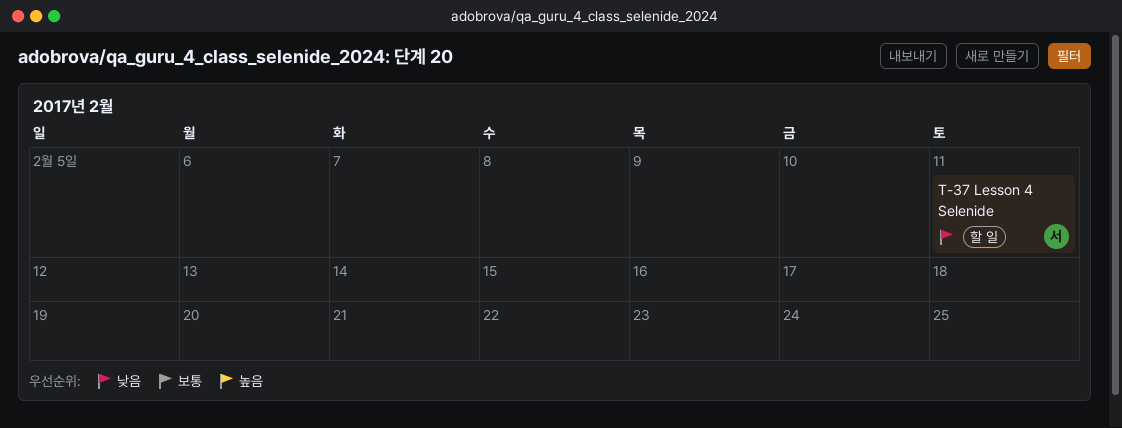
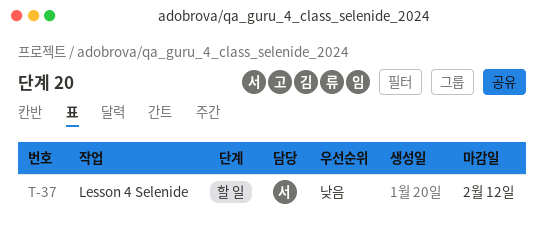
T-37, due: Feb 11 -> Feb 12

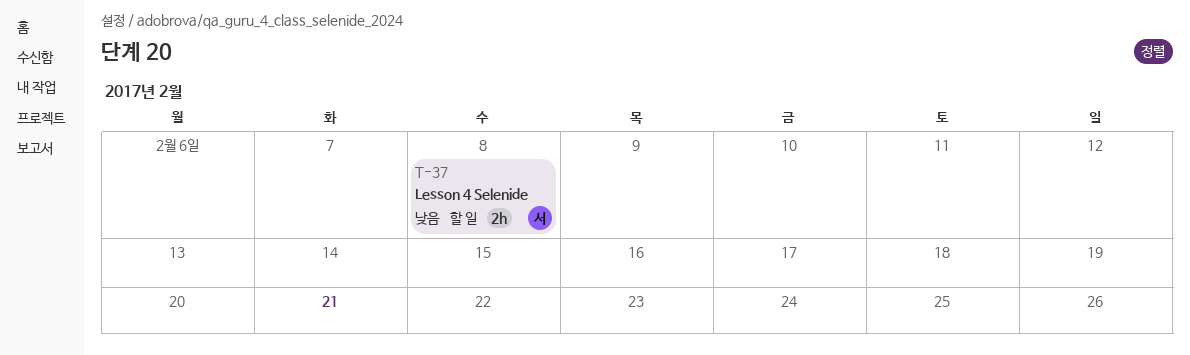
T-37, due: Feb 12 -> Feb 8

